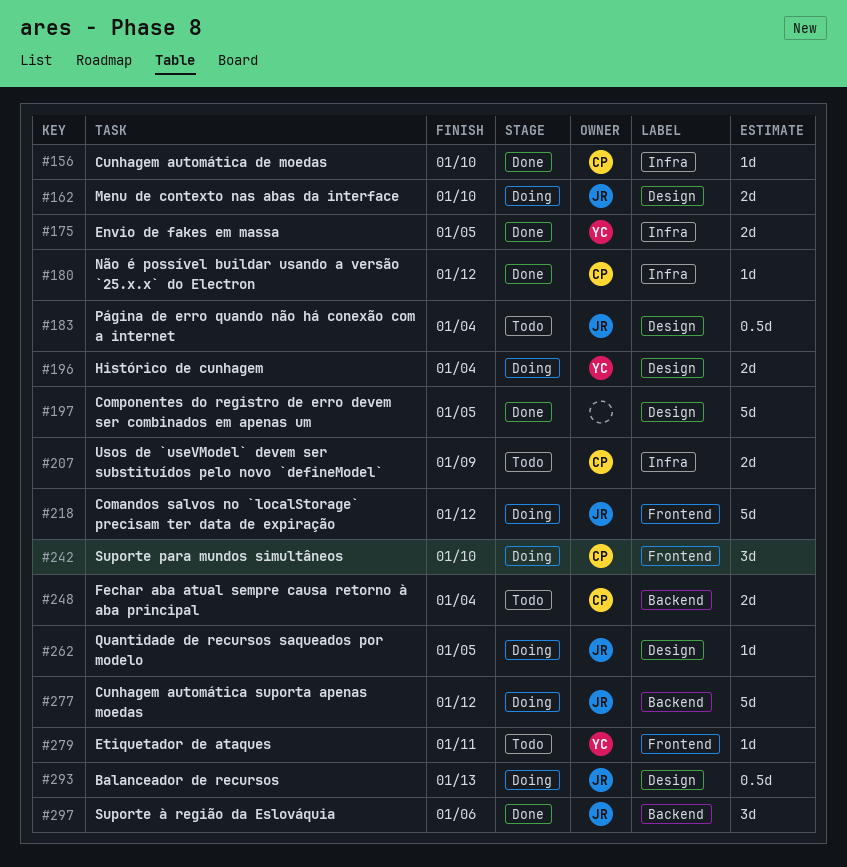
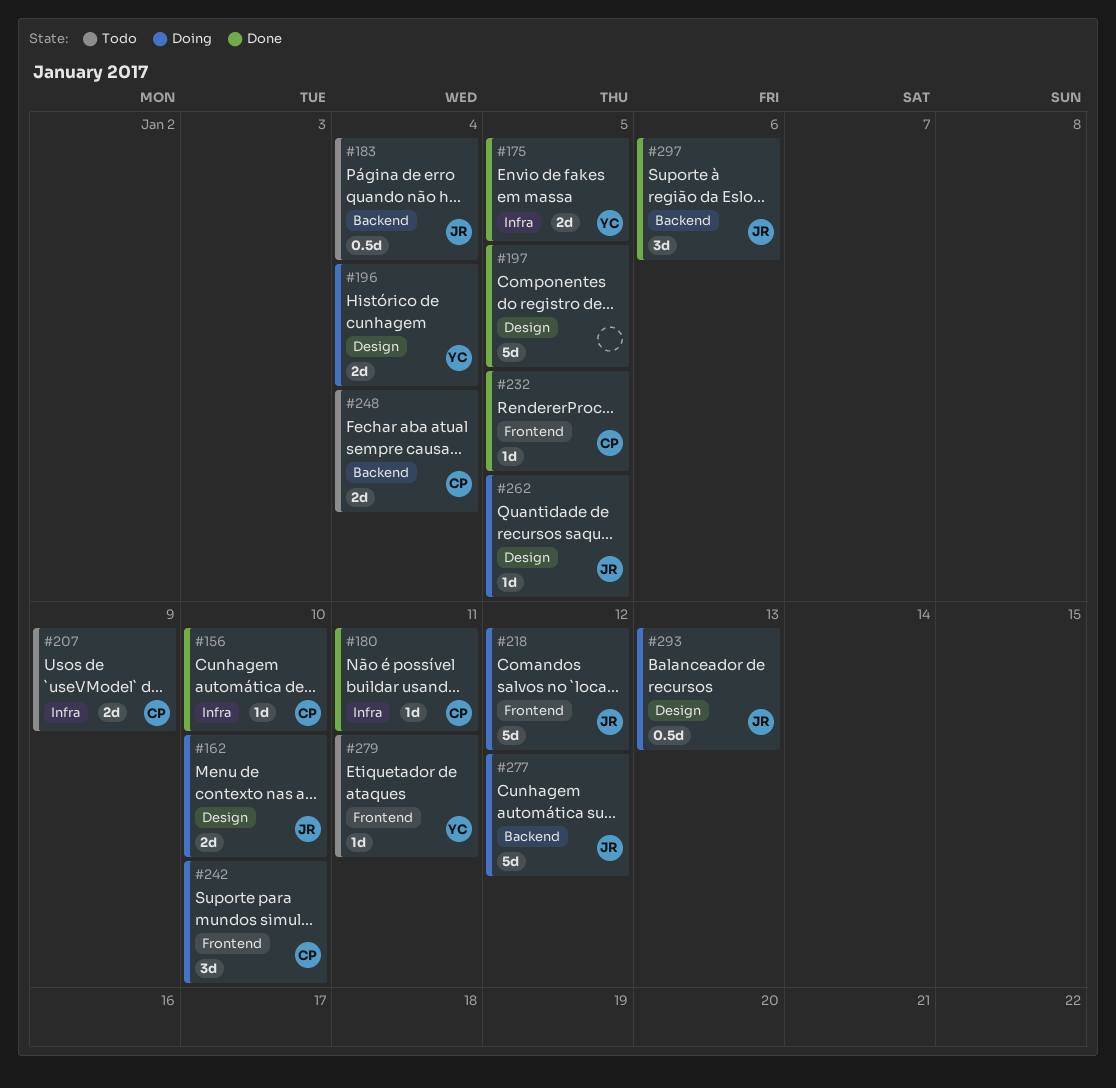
#180, due: Jan 12 -> Jan 11
#183, label: Design -> Backend
#232: none -> present

